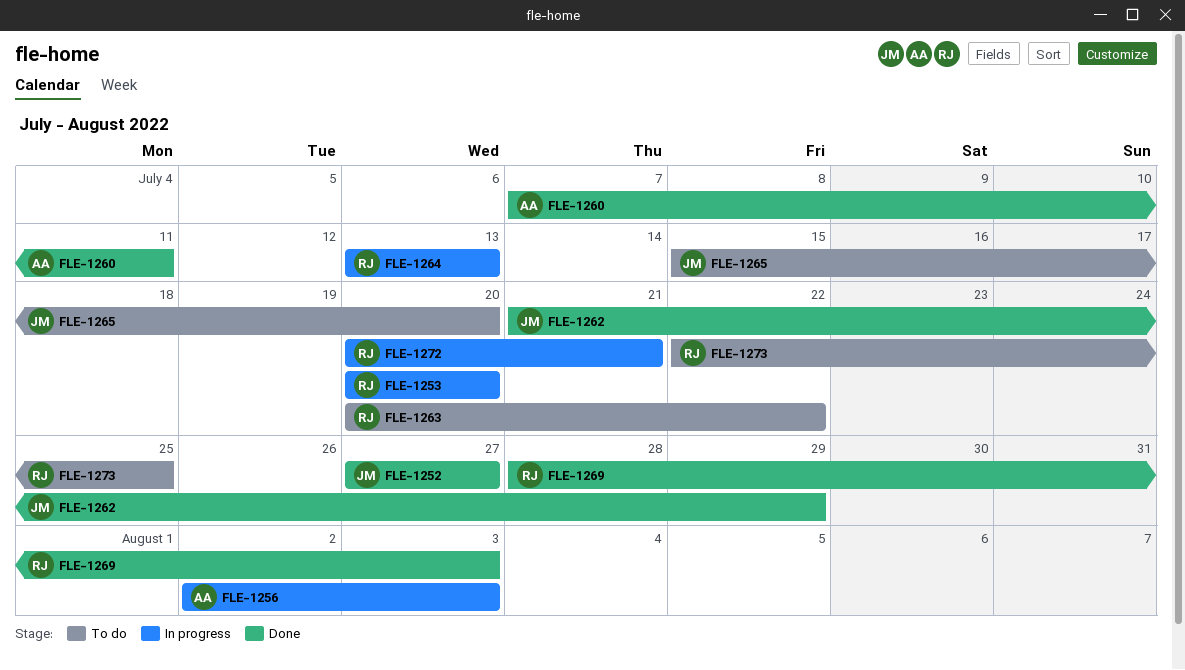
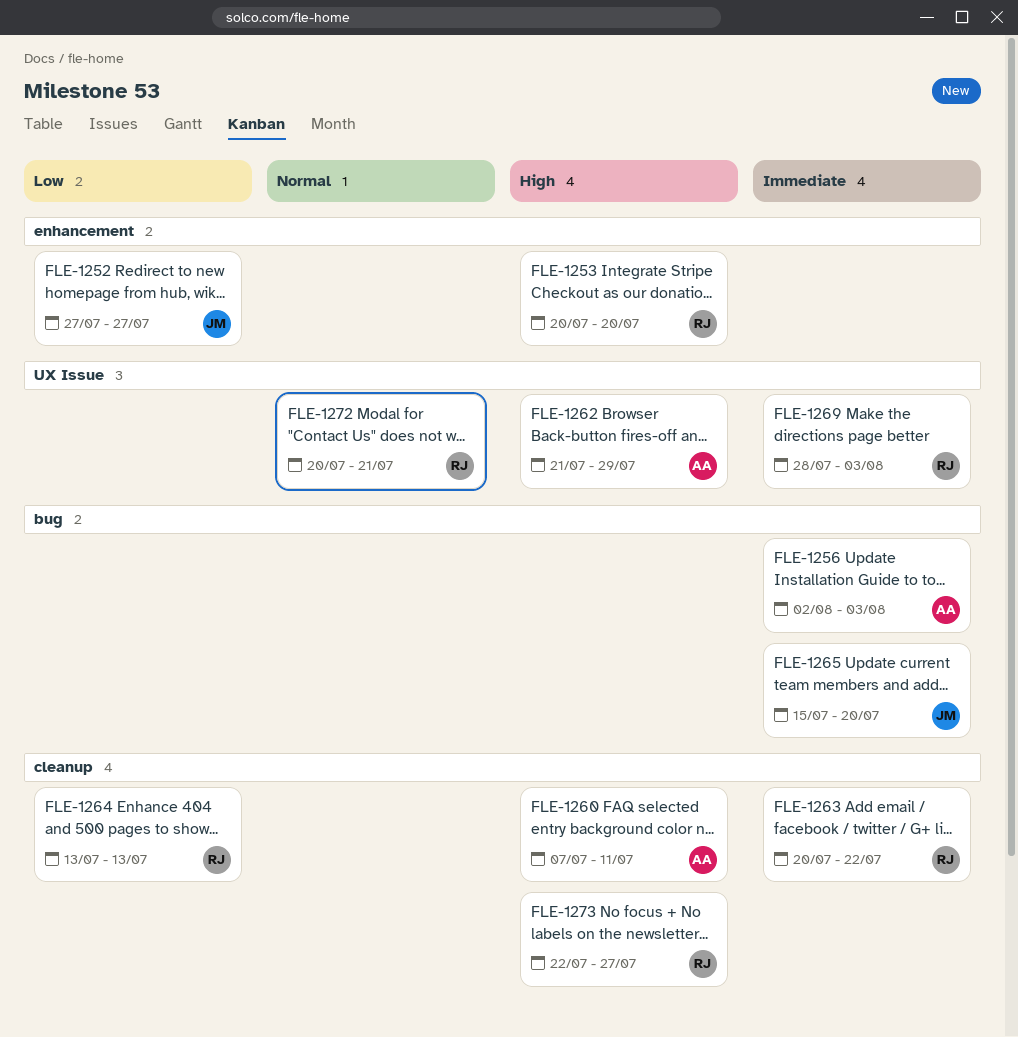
FLE-1262, owner: JM -> AA
FLE-1273, due: Jul 25 -> Jul 27

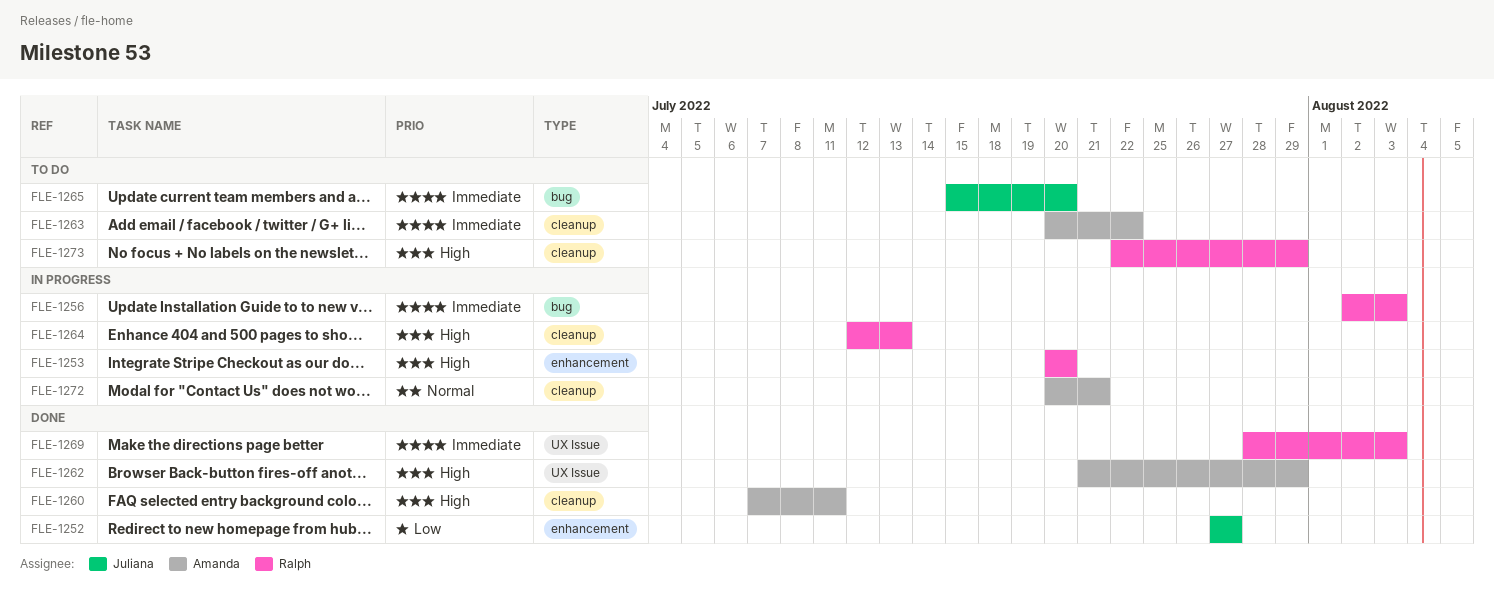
FLE-1256, owner: Amanda -> Ralph
FLE-1263, owner: Ralph -> Amanda
FLE-1264, priority: Low -> High
FLE-1264, start: Jul 13 -> Jul 12
FLE-1272, owner: Ralph -> Amanda
FLE-1272, label: UX Issue -> cleanup
FLE-1273, due: Jul 27 -> Jul 29

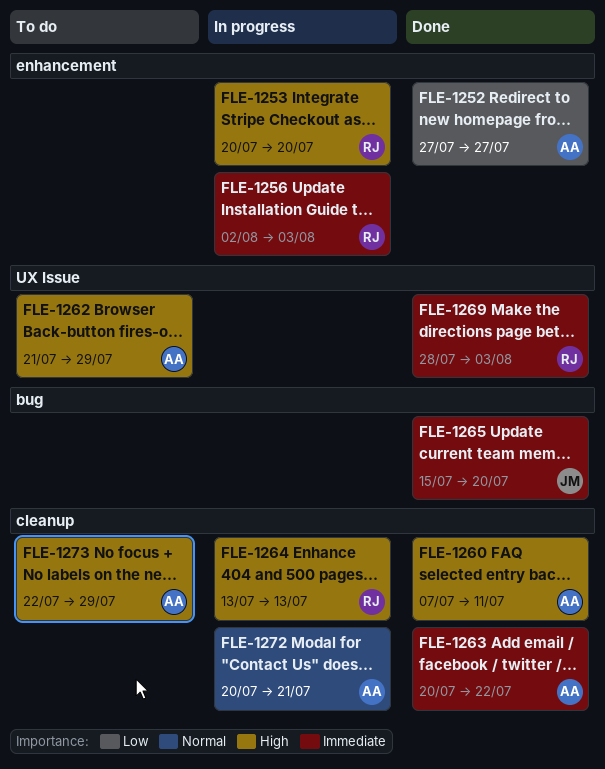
FLE-1252, owner: Juliana -> Amanda
FLE-1256, label: bug -> enhancement
FLE-1262, status: Done -> To do
FLE-1263, status: To do -> Done
FLE-1264, start: Jul 12 -> Jul 13
FLE-1265, status: To do -> Done
FLE-1273, owner: Ralph -> Amanda

